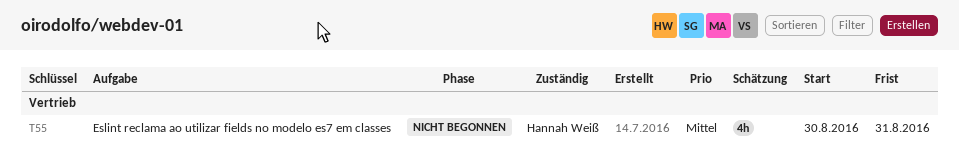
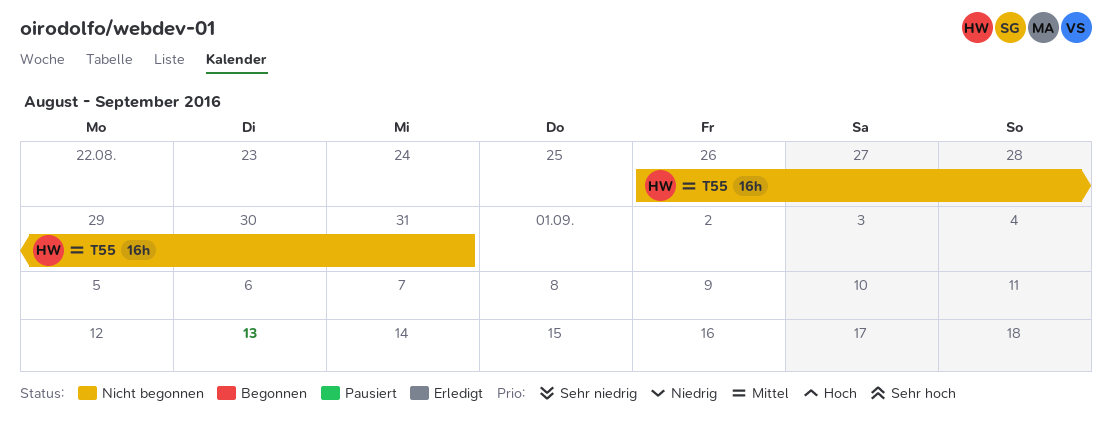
T55, estimate: 4h -> 16h
T55, start: Aug 30 -> Aug 26

